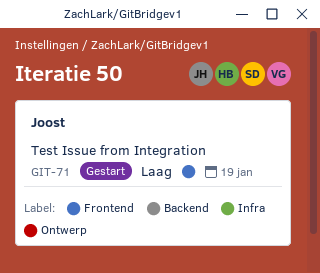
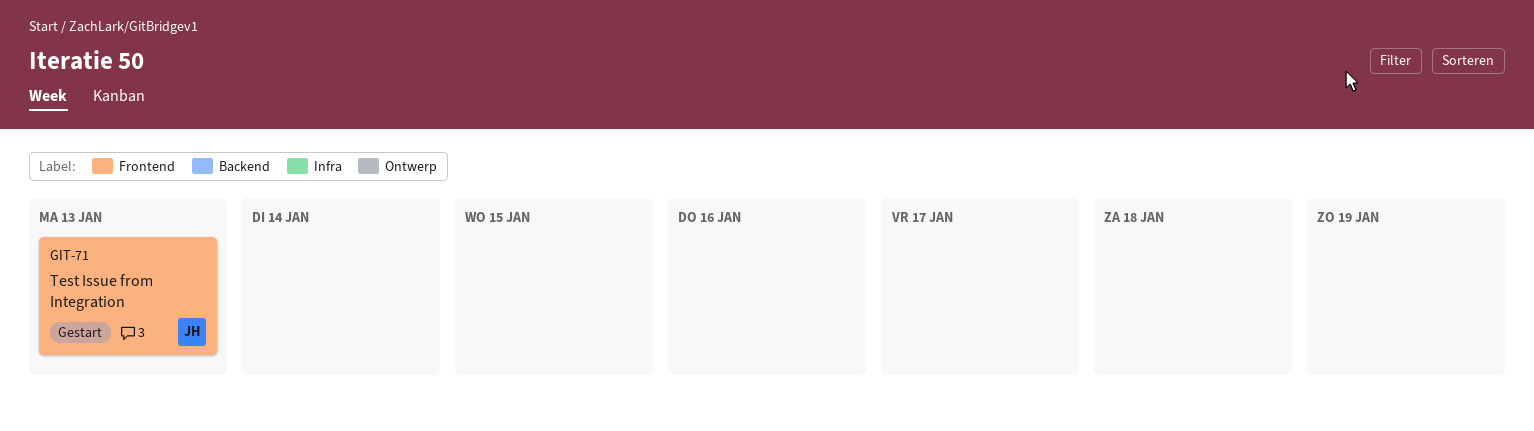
GIT-71, due: Jan 19 -> Jan 13

